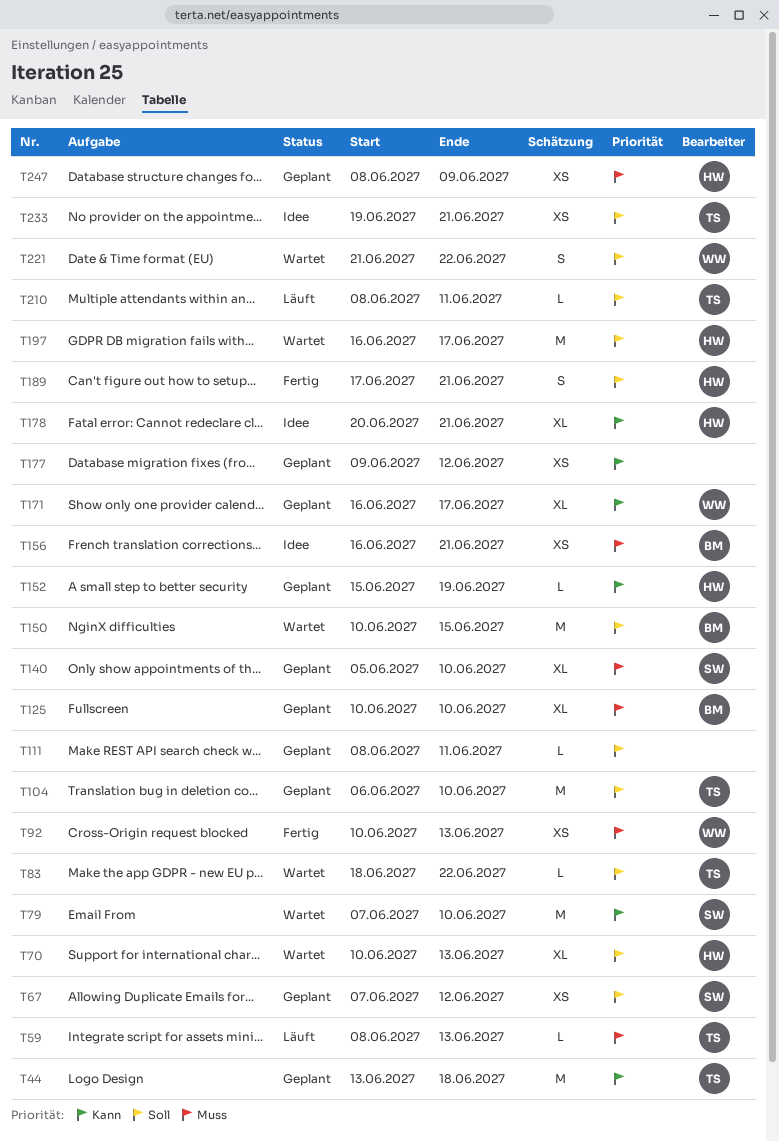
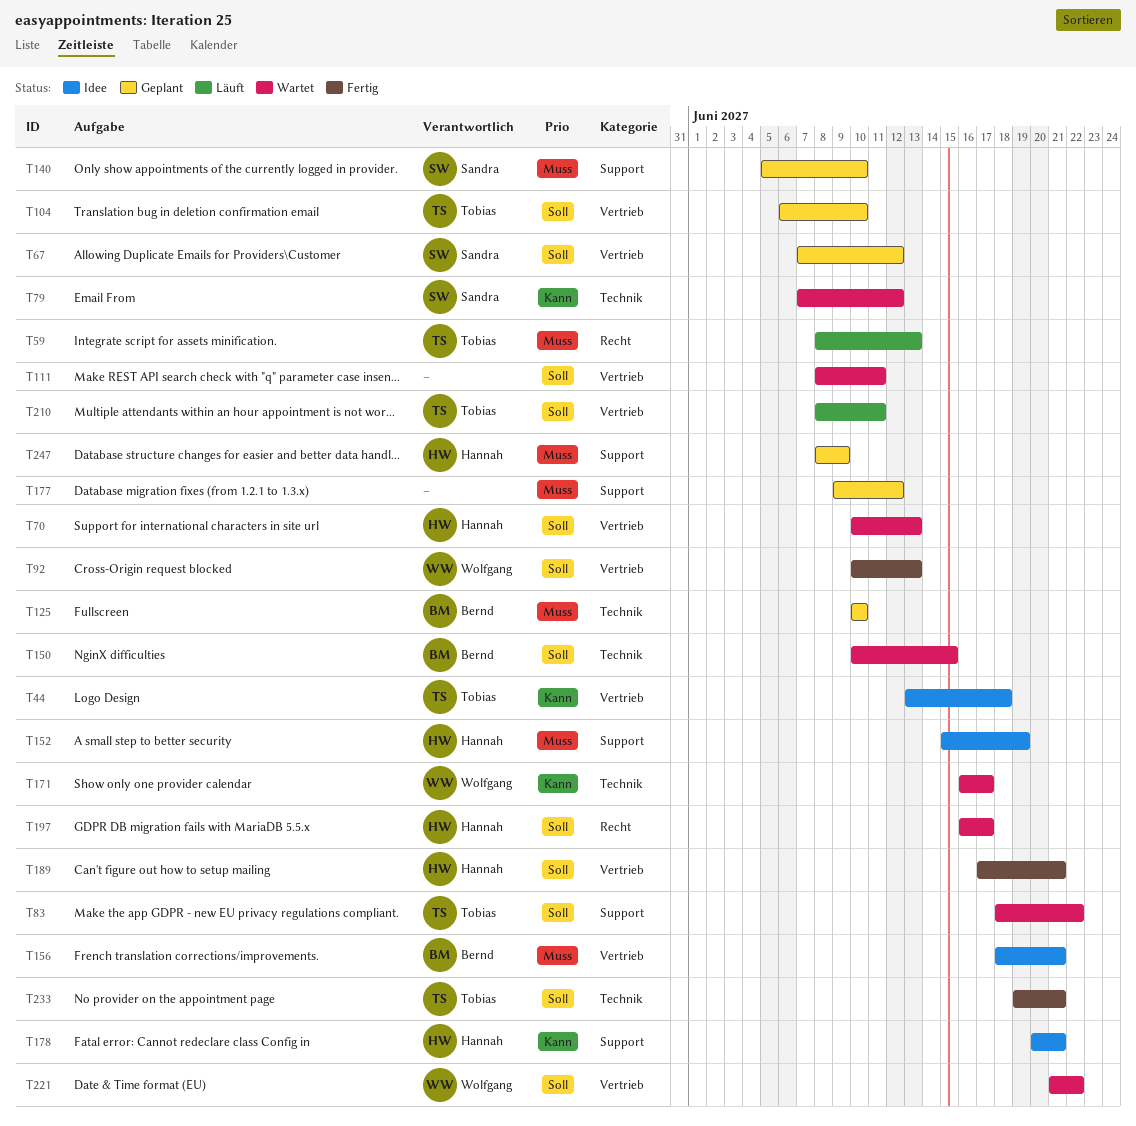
T44, status: Geplant -> Idee
T79, due: Jun 10 -> Jun 12
T92, priority: Muss -> Soll
T111, status: Geplant -> Wartet
T152, status: Geplant -> Idee
T152, priority: Kann -> Muss
T156, start: Jun 16 -> Jun 18
T171, status: Geplant -> Wartet
T177, priority: Kann -> Muss
T233, status: Idee -> Fertig

